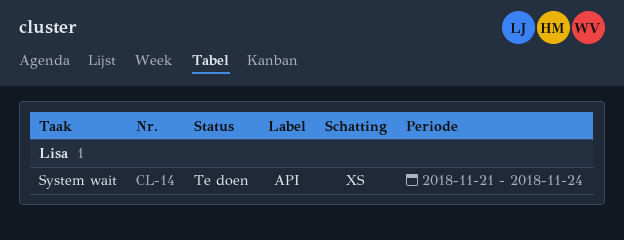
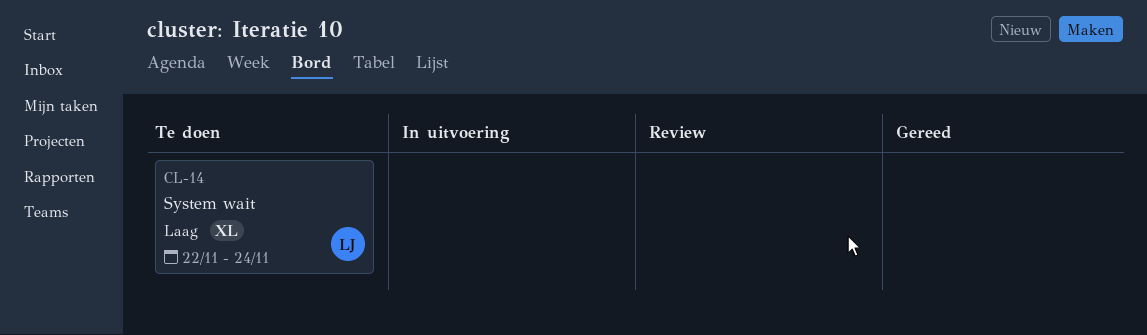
CL-14, estimate: XS -> XL
CL-14, start: Nov 21 -> Nov 22

